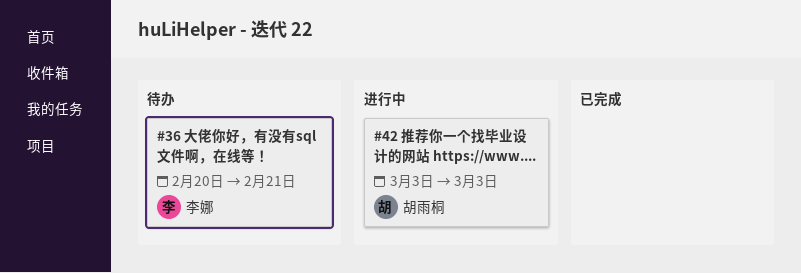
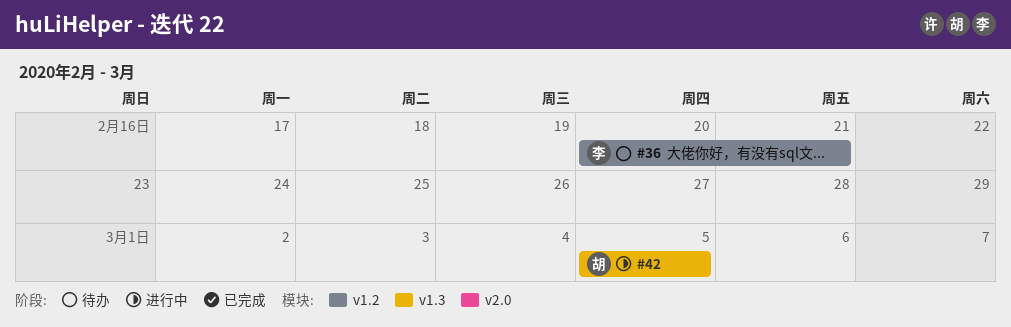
#42, start: Mar 3 -> Mar 5
#42, due: Mar 3 -> Mar 5

